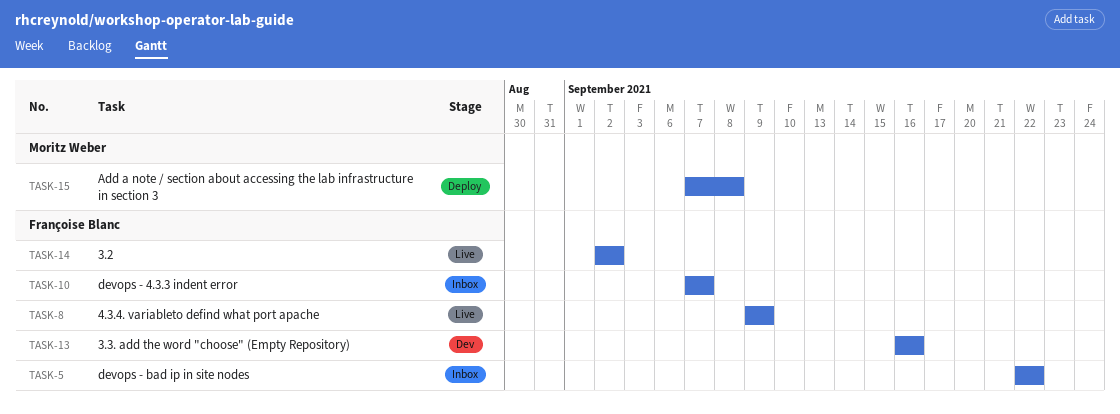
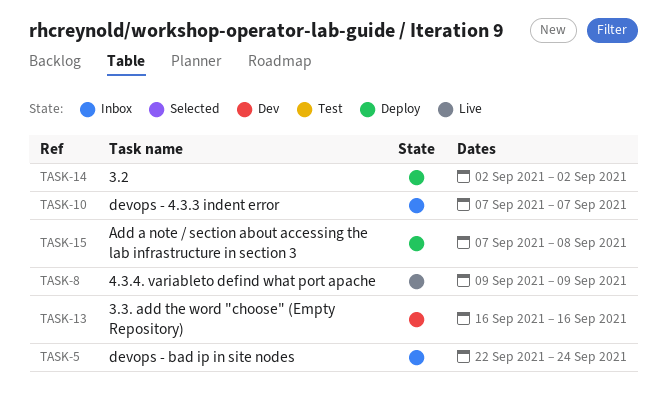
TASK-5, due: Sep 22 -> Sep 24
TASK-14, status: Live -> Deploy

